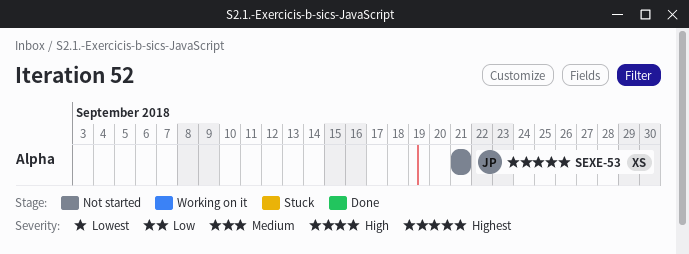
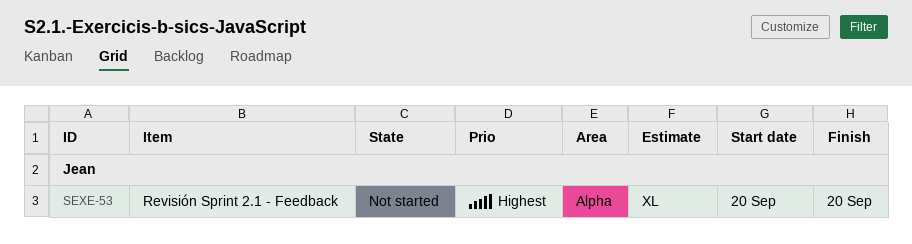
SEXE-53, estimate: XS -> XL
SEXE-53, start: Sep 21 -> Sep 20
SEXE-53, due: Sep 21 -> Sep 20

